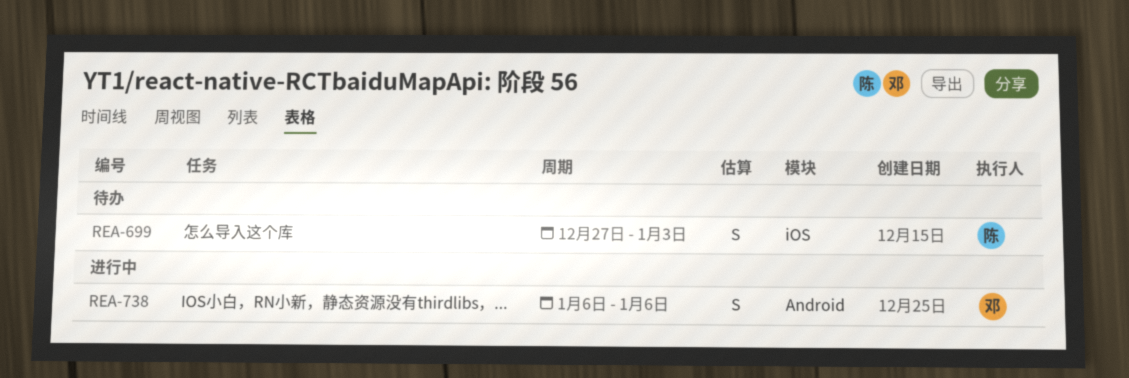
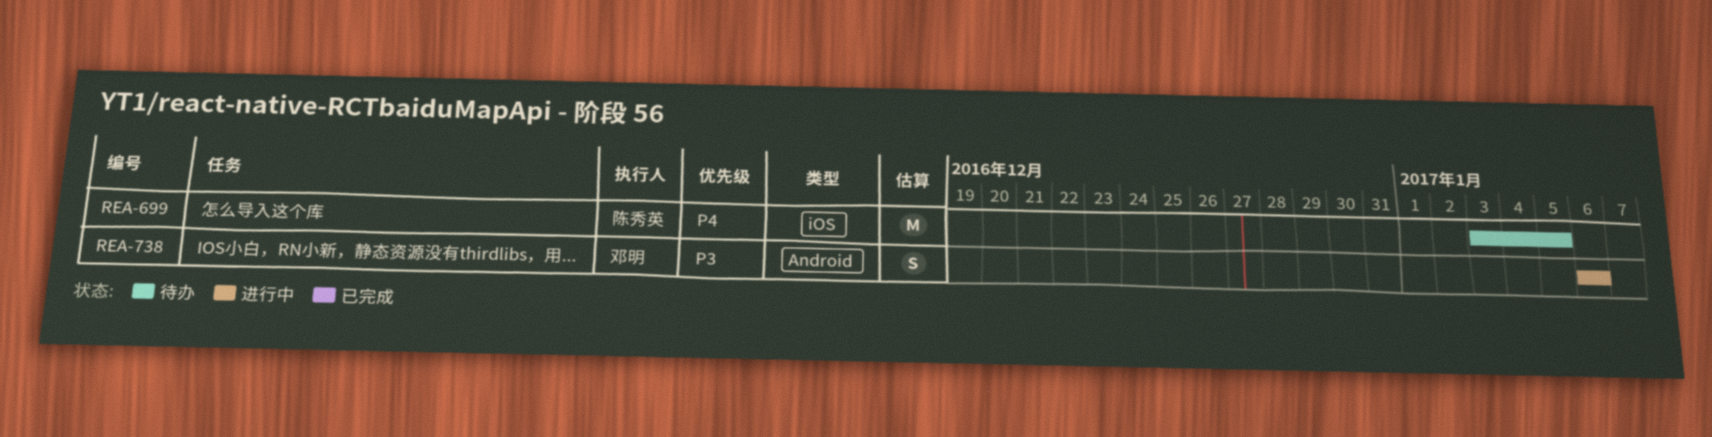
REA-699, estimate: S -> M
REA-699, start: Dec 27 -> Jan 3
REA-699, due: Jan 3 -> Jan 5

